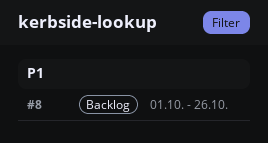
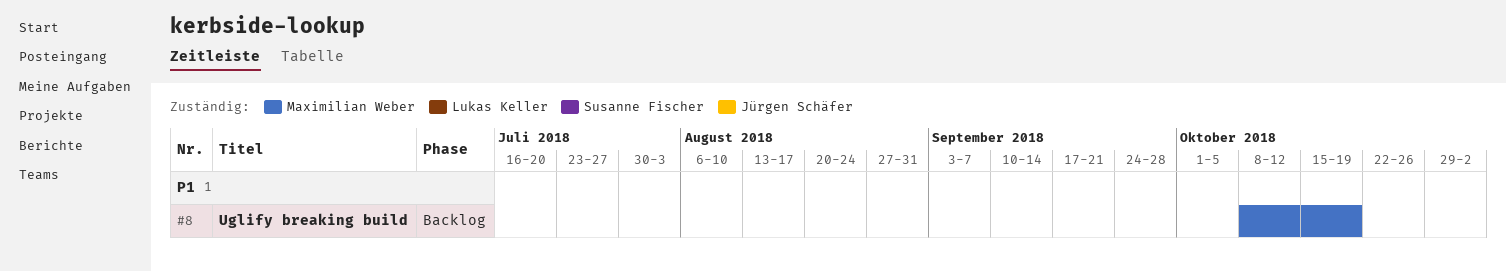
#8, start: Oct 1 -> Oct 8
#8, due: Oct 26 -> Oct 19

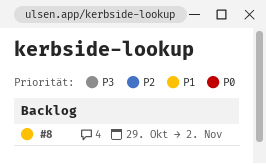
#8, start: Oct 8 -> Oct 29
#8, due: Oct 19 -> Nov 2

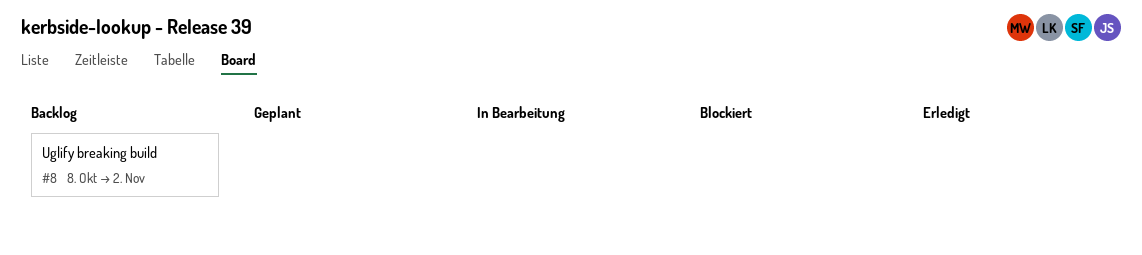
#8, start: Oct 29 -> Oct 8

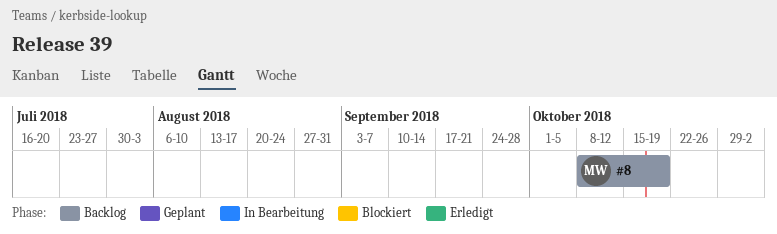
#8, due: Nov 2 -> Oct 19

